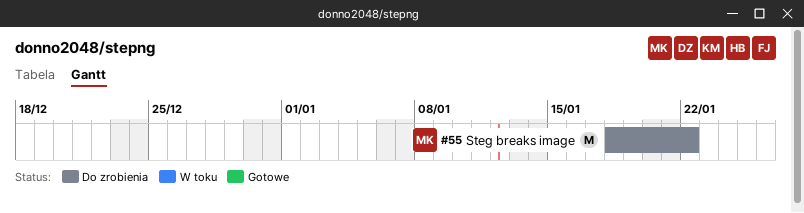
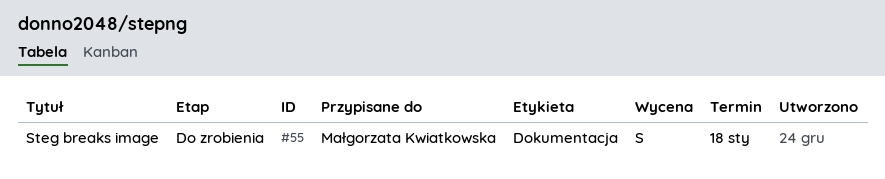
#55, estimate: M -> S
#55, due: Jan 22 -> Jan 18

